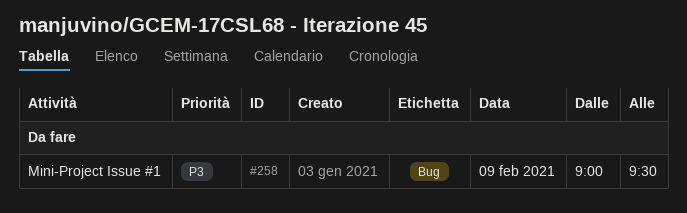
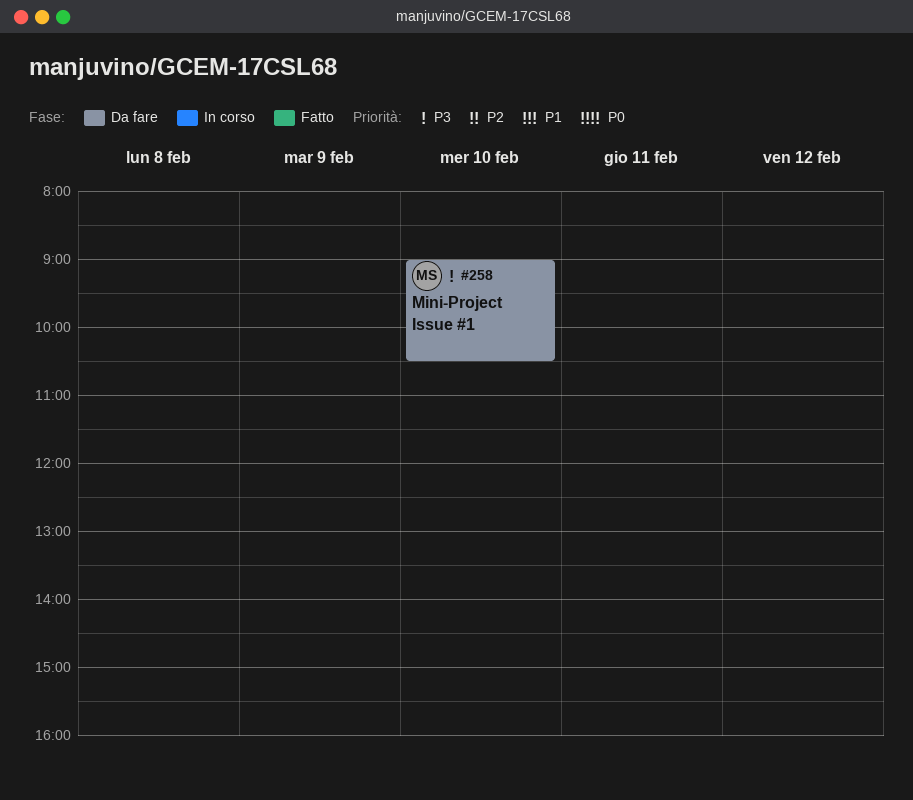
#258, day: Feb 9 -> Feb 10
#258, ends: 09:30 -> 10:30

